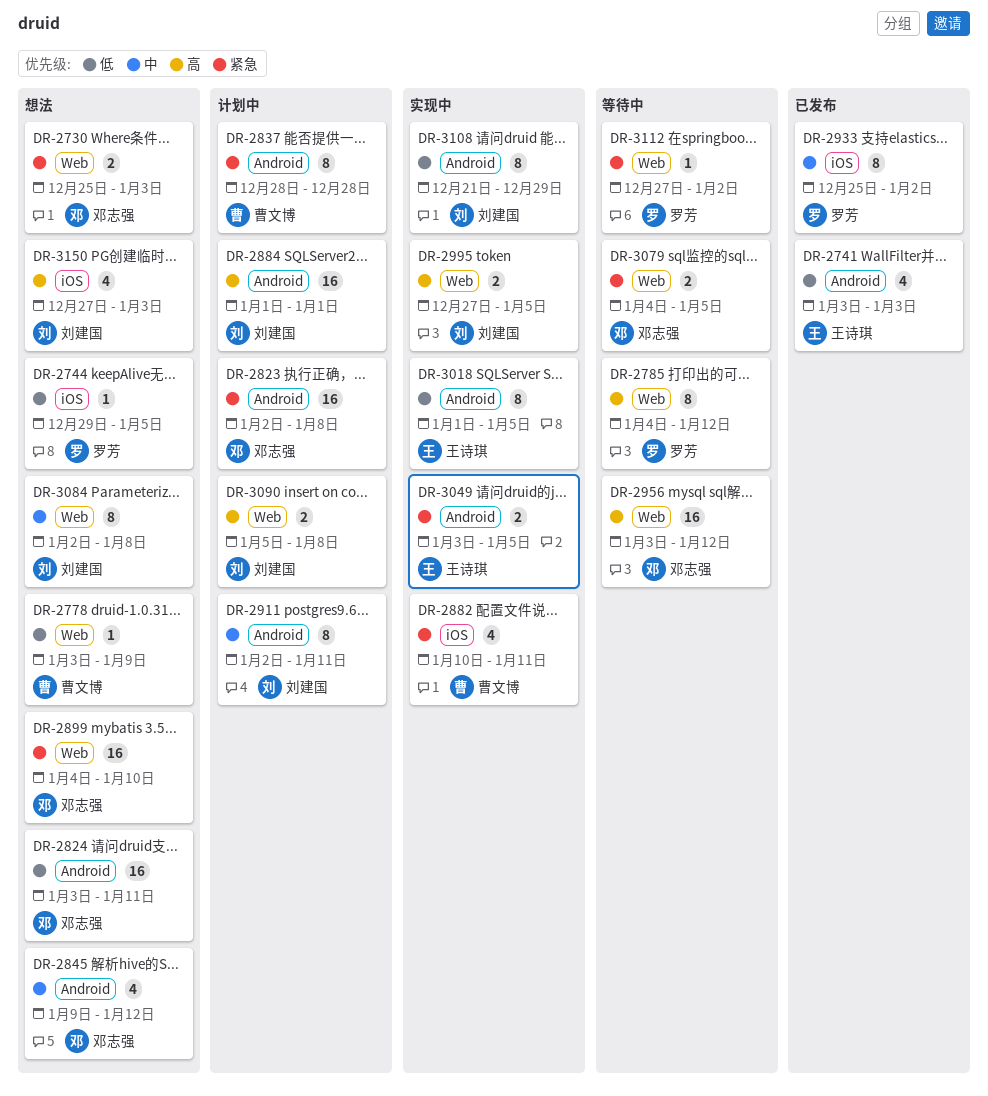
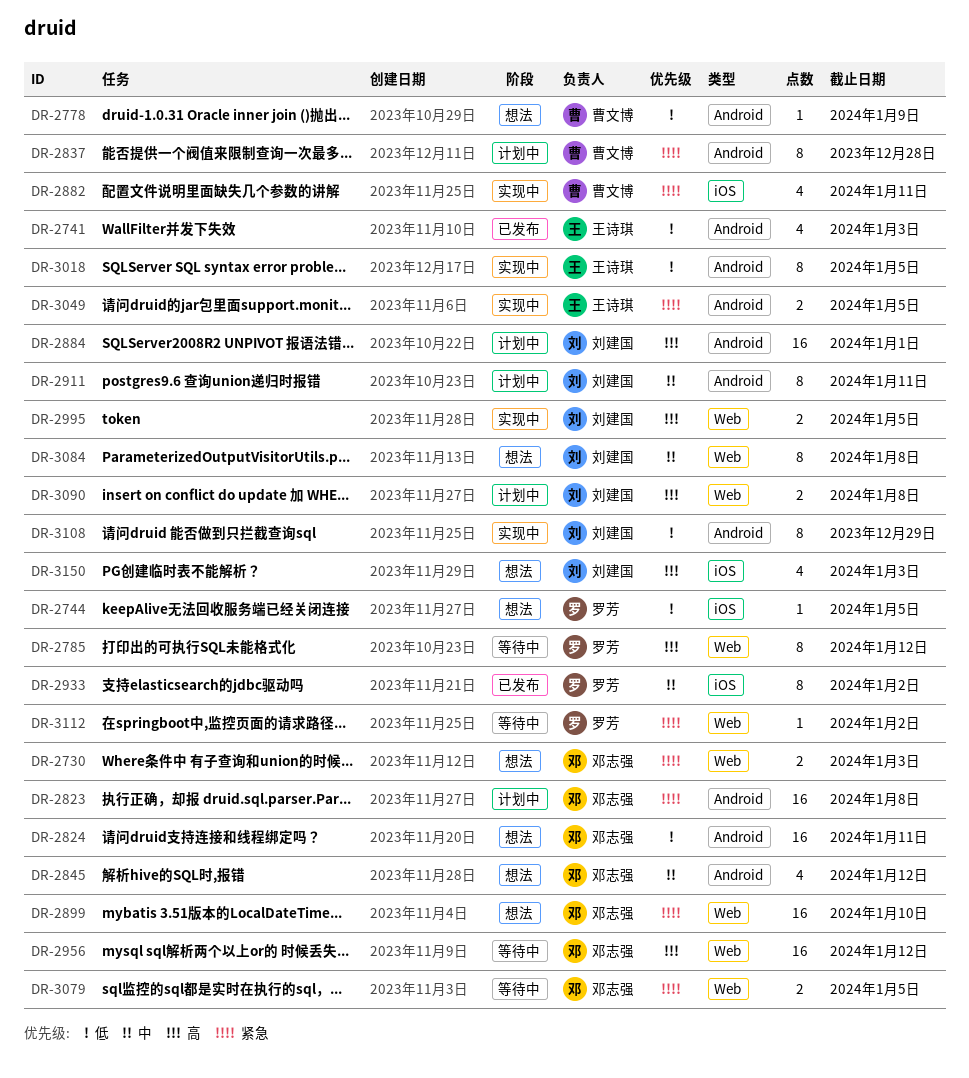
DR-2778, label: Web -> Android

